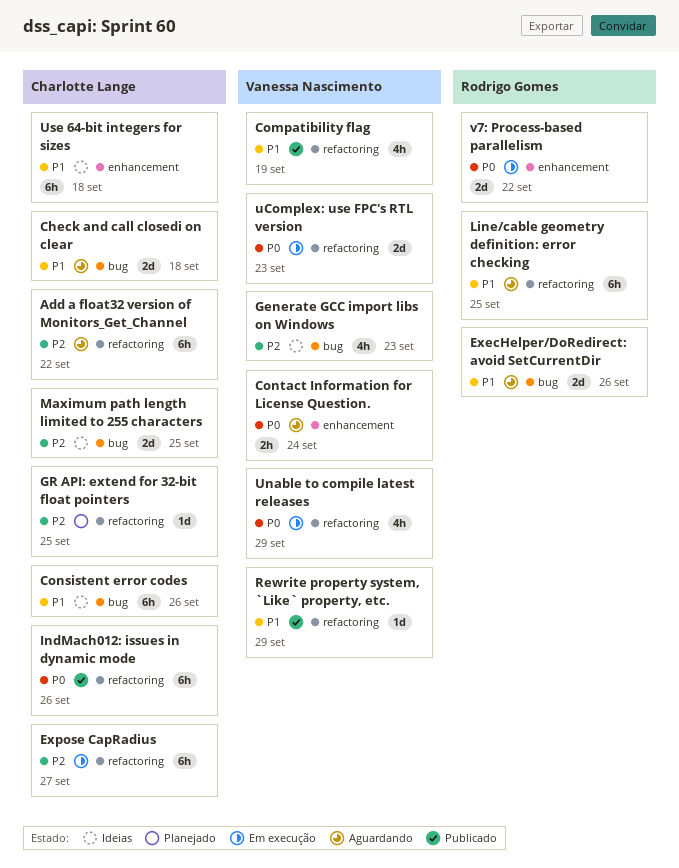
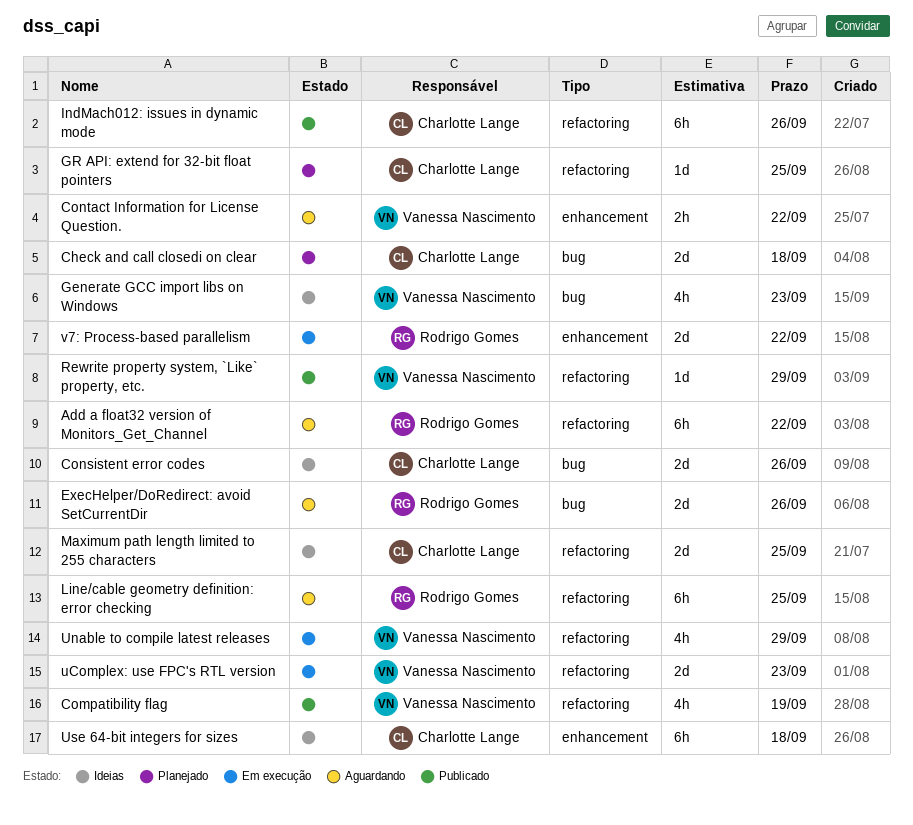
Add a float32 version of Monitors_Get_Channel, owner: Charlotte Lange -> Rodrigo Gomes
Check and call closedi on clear, status: Aguardando -> Planejado
Consistent error codes, estimate: 6h -> 2d
Contact Information for License Question., due: Sep 24 -> Sep 22
Expose CapRadius: present -> none
Maximum path length limited to 255 characters, label: bug -> refactoring

